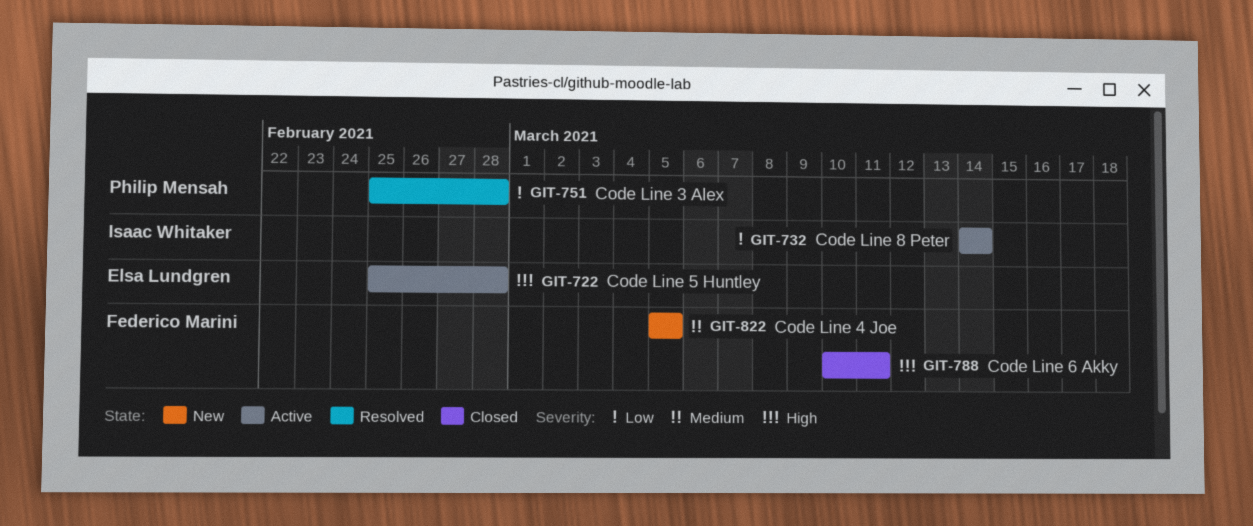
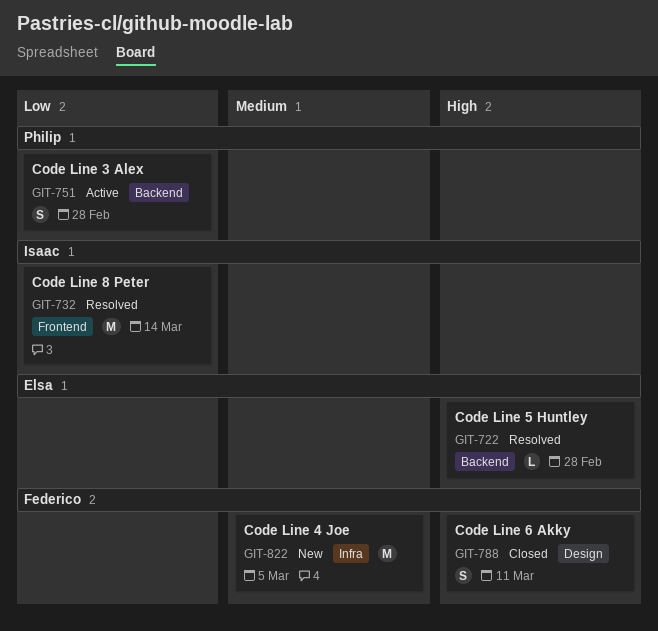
GIT-722, status: Active -> Resolved
GIT-732, status: Active -> Resolved
GIT-751, status: Resolved -> Active

